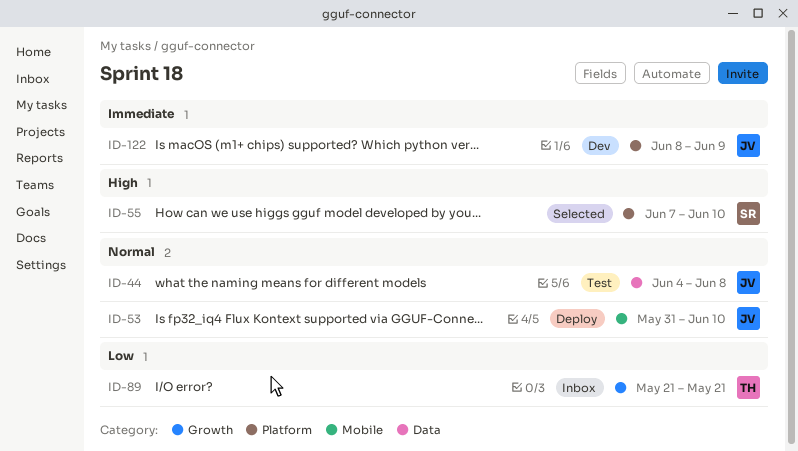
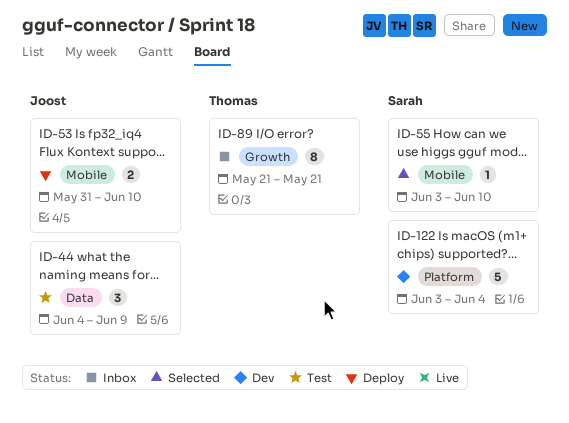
ID-44, due: Jun 8 -> Jun 9
ID-55, label: Platform -> Mobile
ID-55, start: Jun 7 -> Jun 3
ID-122, owner: Joost -> Sarah
ID-122, start: Jun 8 -> Jun 3
ID-122, due: Jun 9 -> Jun 4

